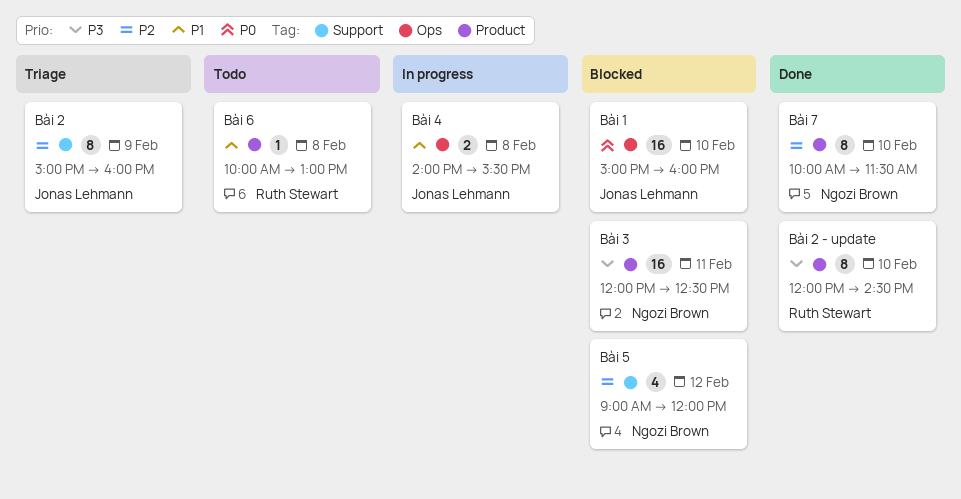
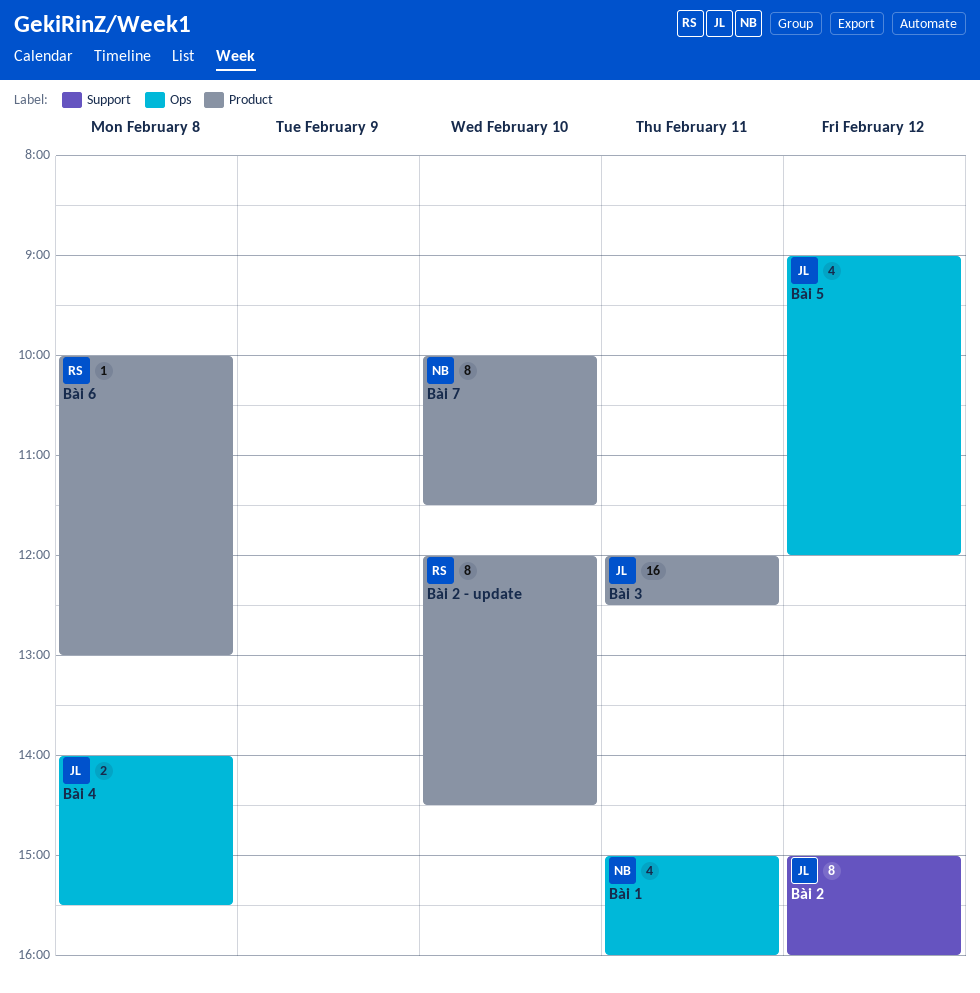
Bài 1, owner: Jonas Lehmann -> Ngozi Brown
Bài 1, estimate: 16 -> 4
Bài 1, day: Feb 10 -> Feb 11
Bài 2, day: Feb 9 -> Feb 12
Bài 3, owner: Ngozi Brown -> Jonas Lehmann
Bài 5, owner: Ngozi Brown -> Jonas Lehmann
Bài 5, label: Support -> Ops

